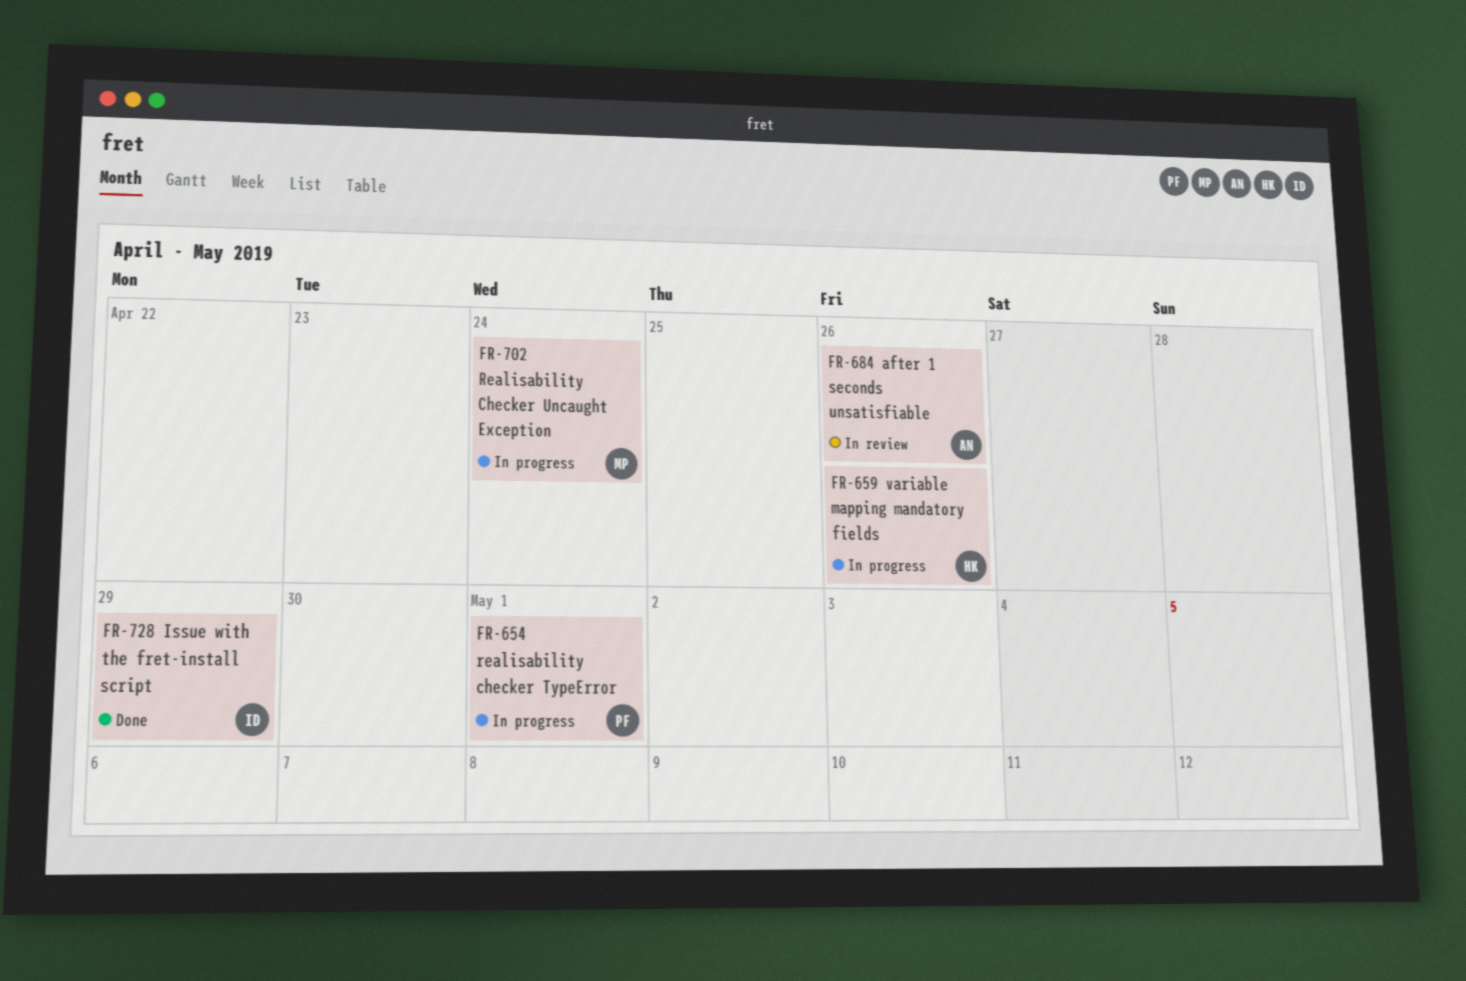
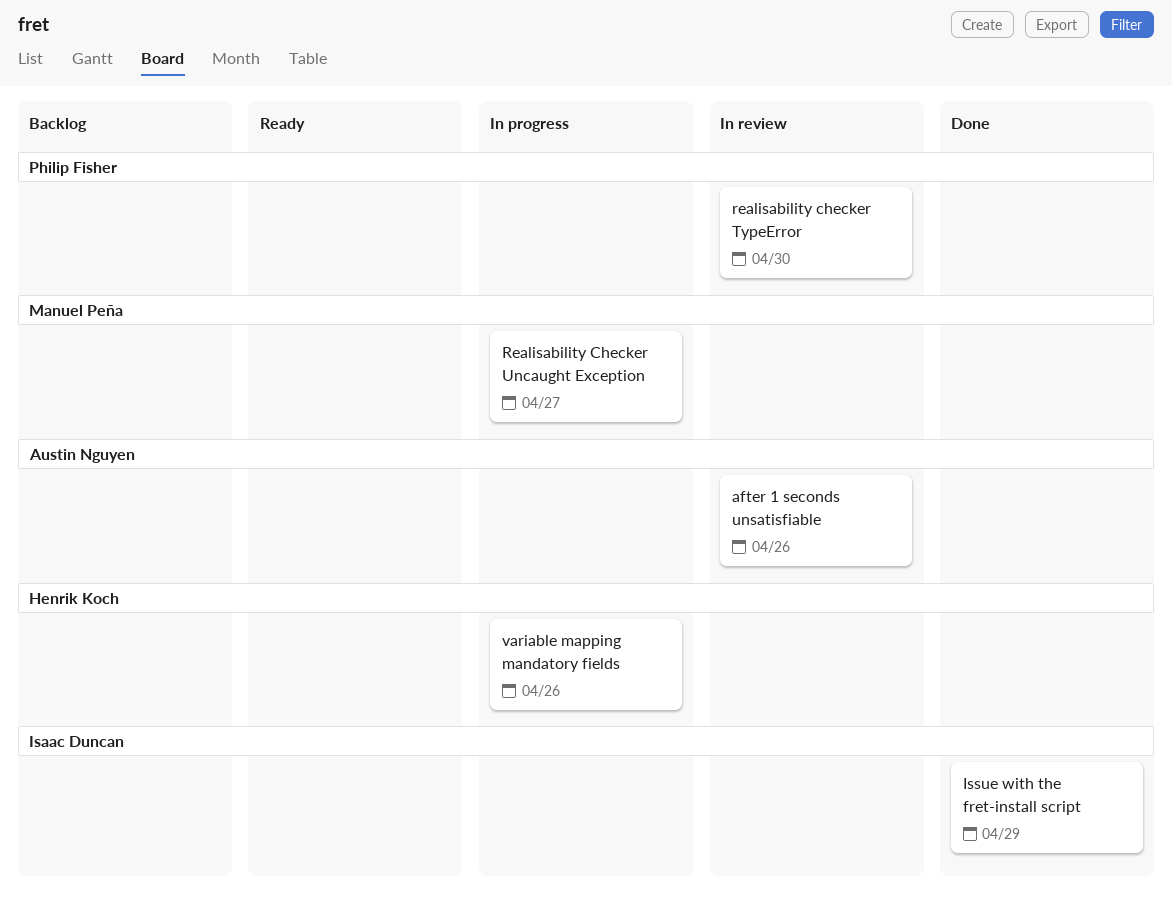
realisability checker TypeError, status: In progress -> In review
realisability checker TypeError, due: May 1 -> Apr 30
Realisability Checker Uncaught Exception, due: Apr 24 -> Apr 27

